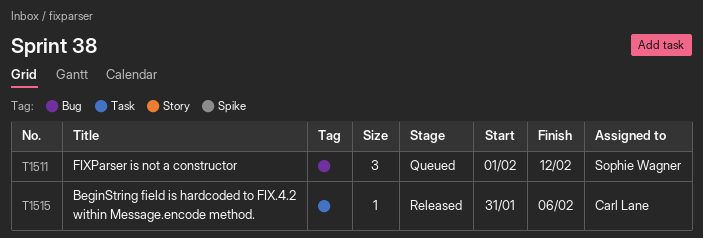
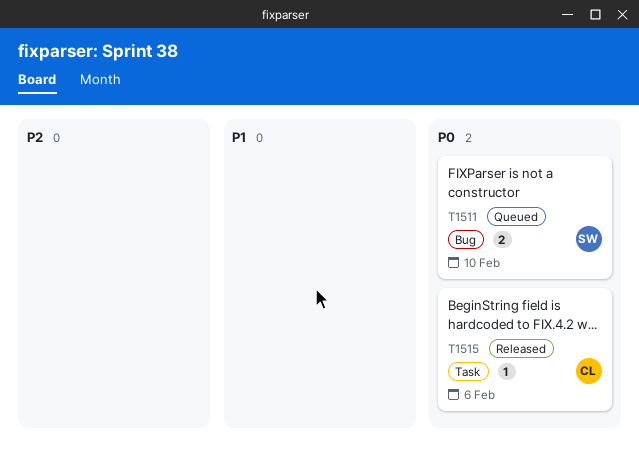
T1511, estimate: 3 -> 2
T1511, due: Feb 12 -> Feb 10

